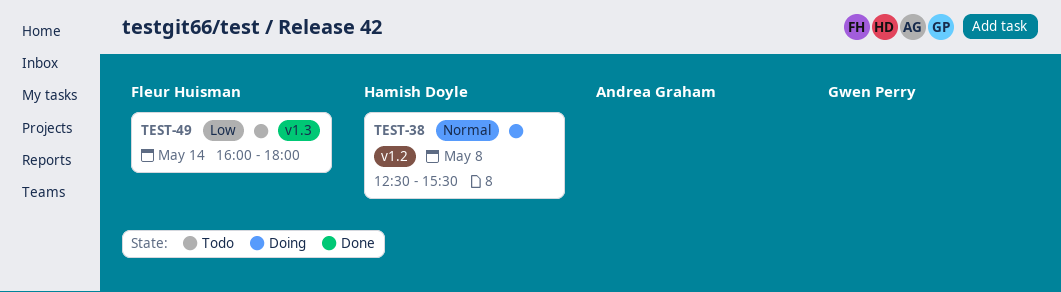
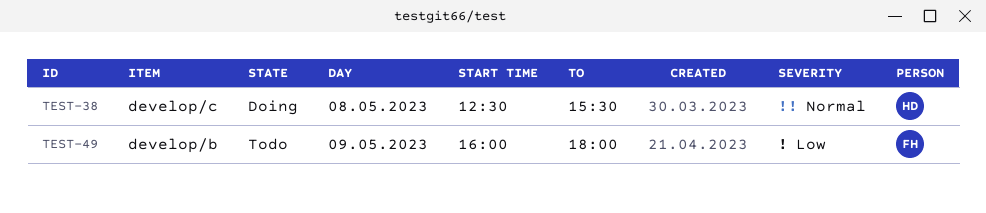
TEST-49, day: May 14 -> May 9

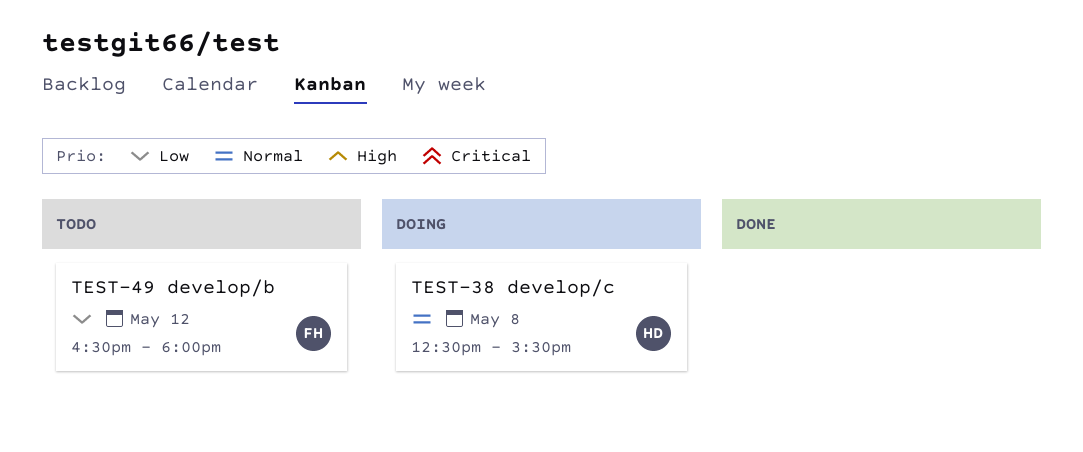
TEST-49, day: May 9 -> May 12
TEST-49, begins: 16:00 -> 16:30

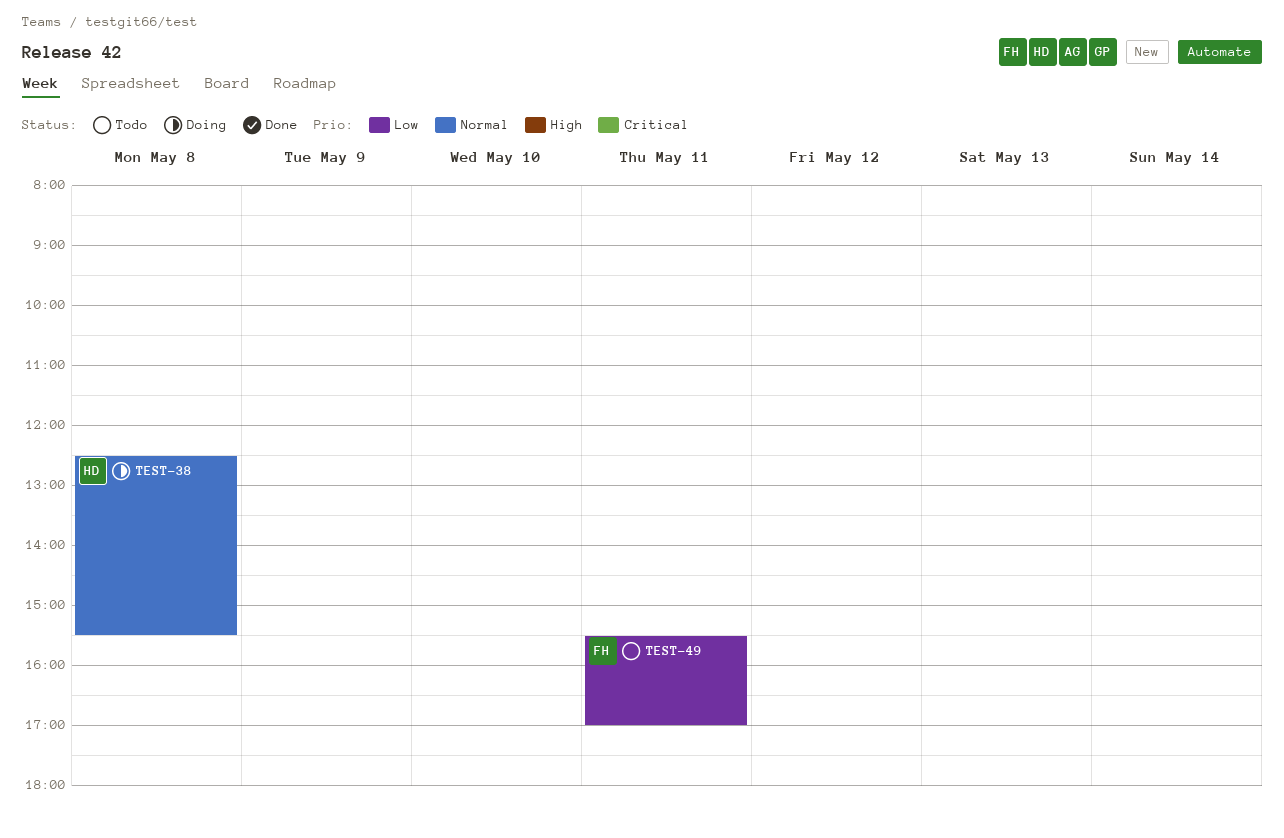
TEST-49, day: May 12 -> May 11
TEST-49, begins: 16:30 -> 15:30
TEST-49, ends: 18:00 -> 17:00

